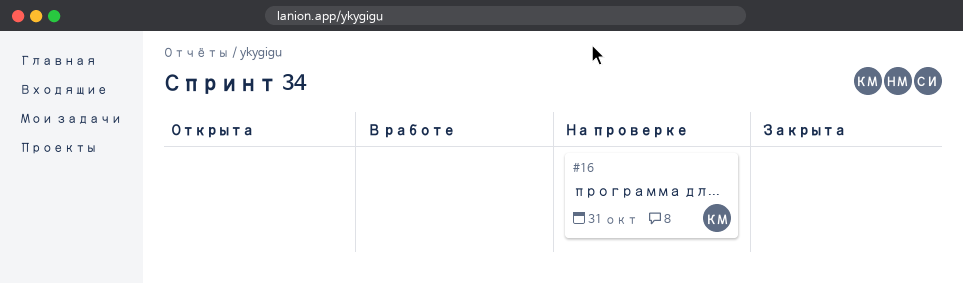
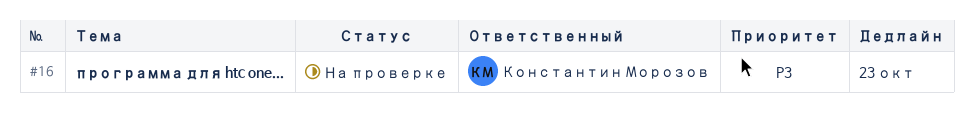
#16, due: Oct 31 -> Oct 23

